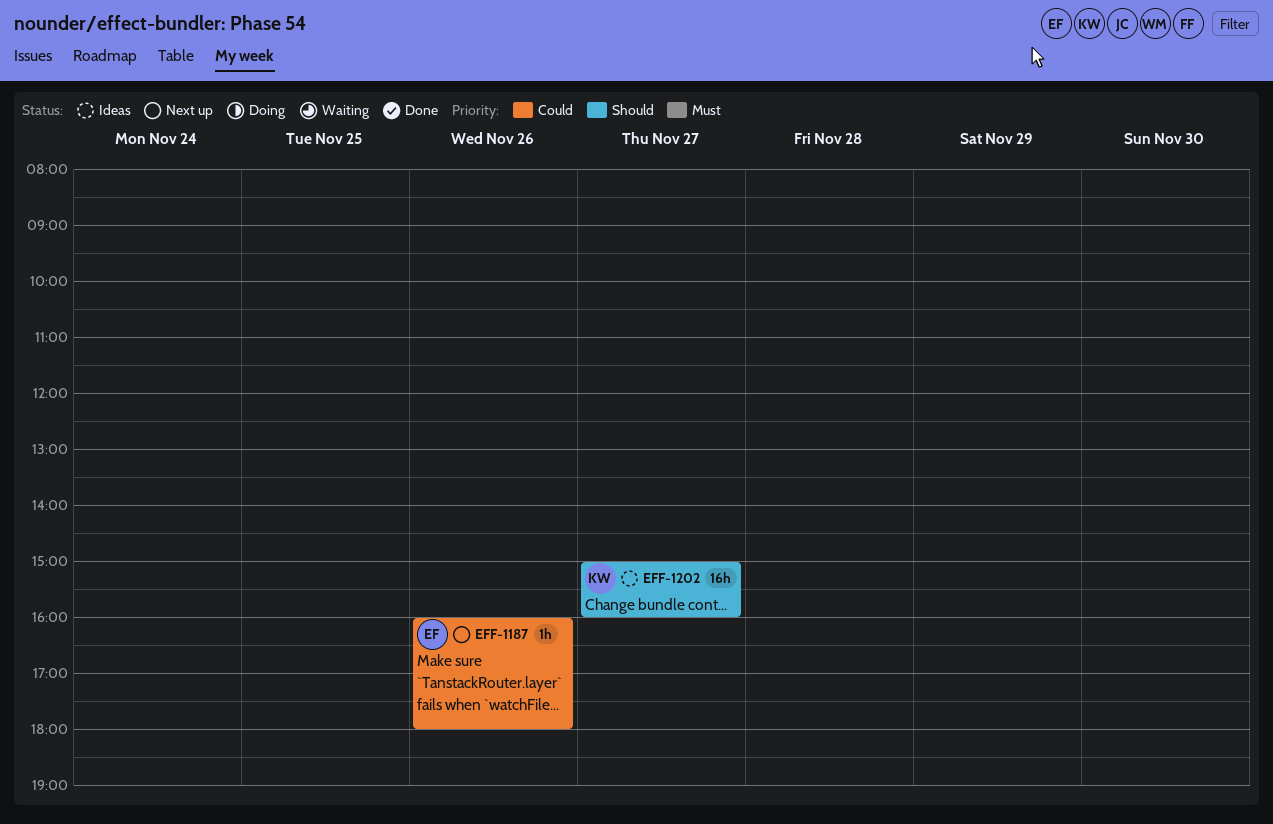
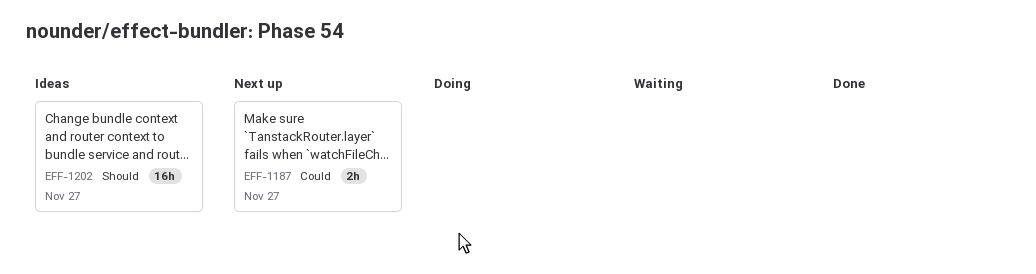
EFF-1187, estimate: 1h -> 2h
EFF-1187, day: Nov 26 -> Nov 27

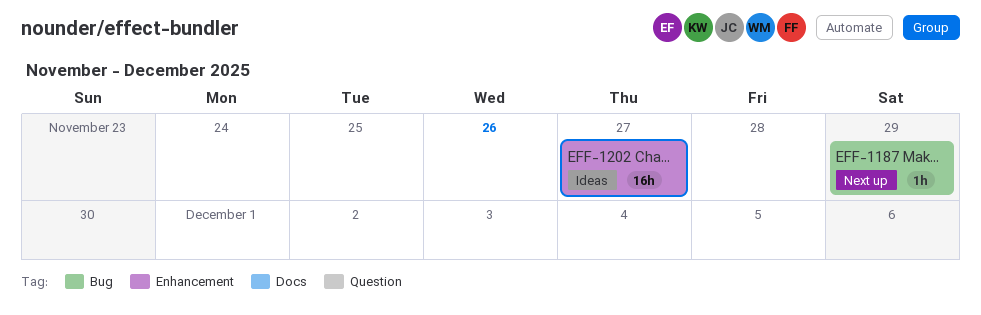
EFF-1187, estimate: 2h -> 1h
EFF-1187, day: Nov 27 -> Nov 29

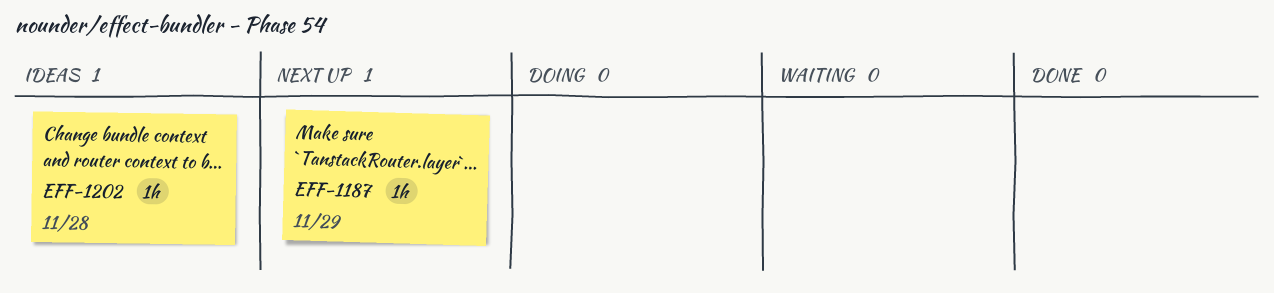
EFF-1202, estimate: 16h -> 1h
EFF-1202, day: Nov 27 -> Nov 28

